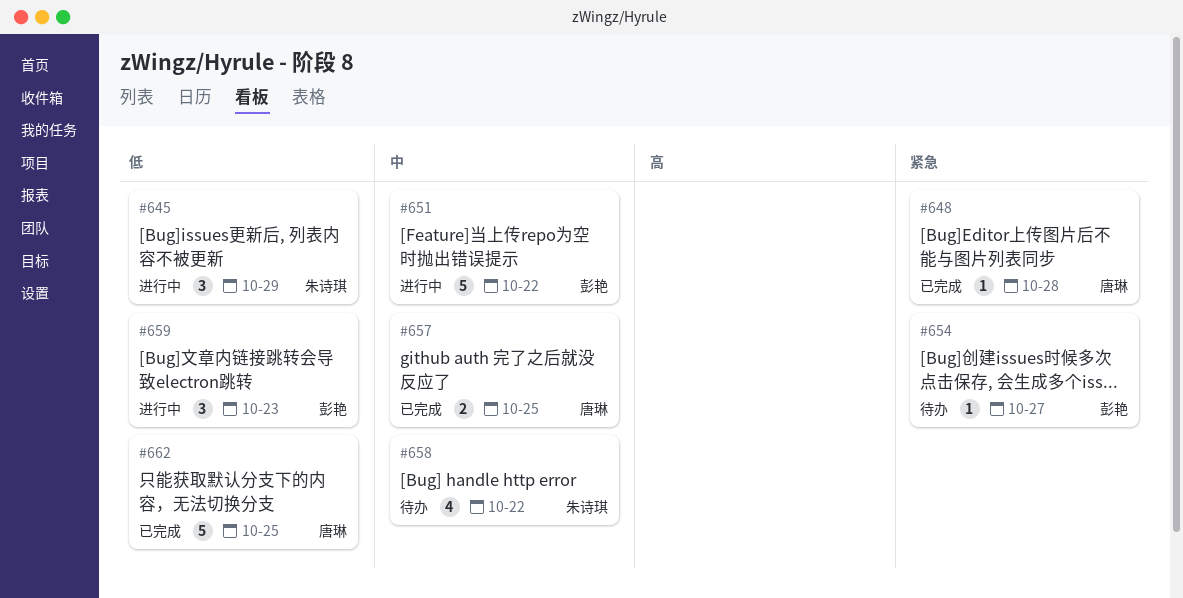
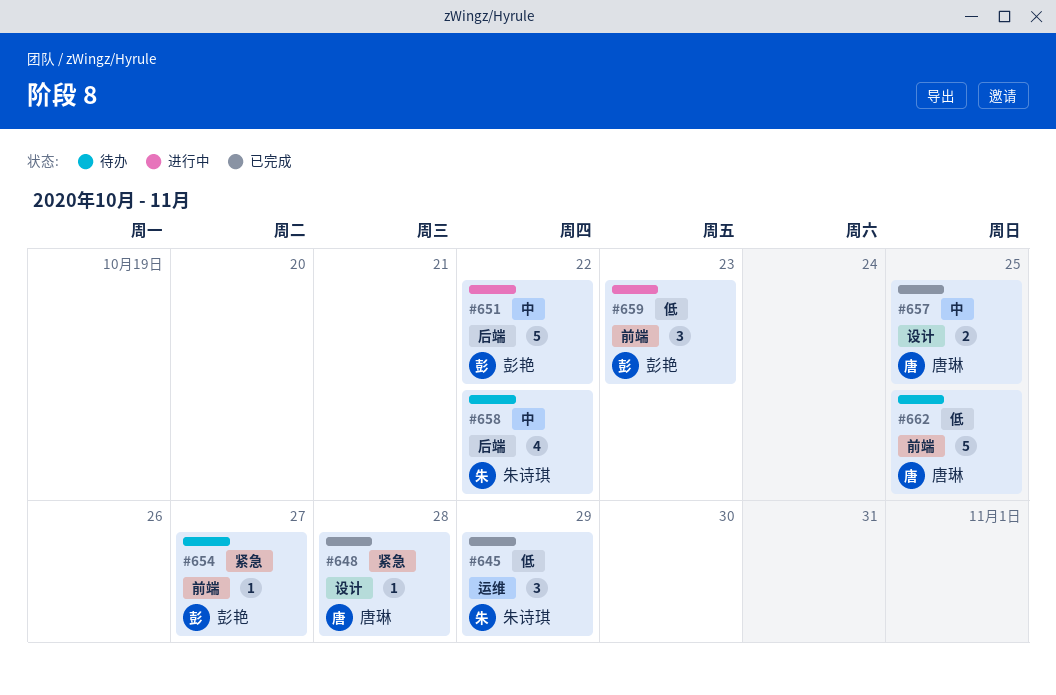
#645, status: 进行中 -> 已完成
#662, status: 已完成 -> 待办

